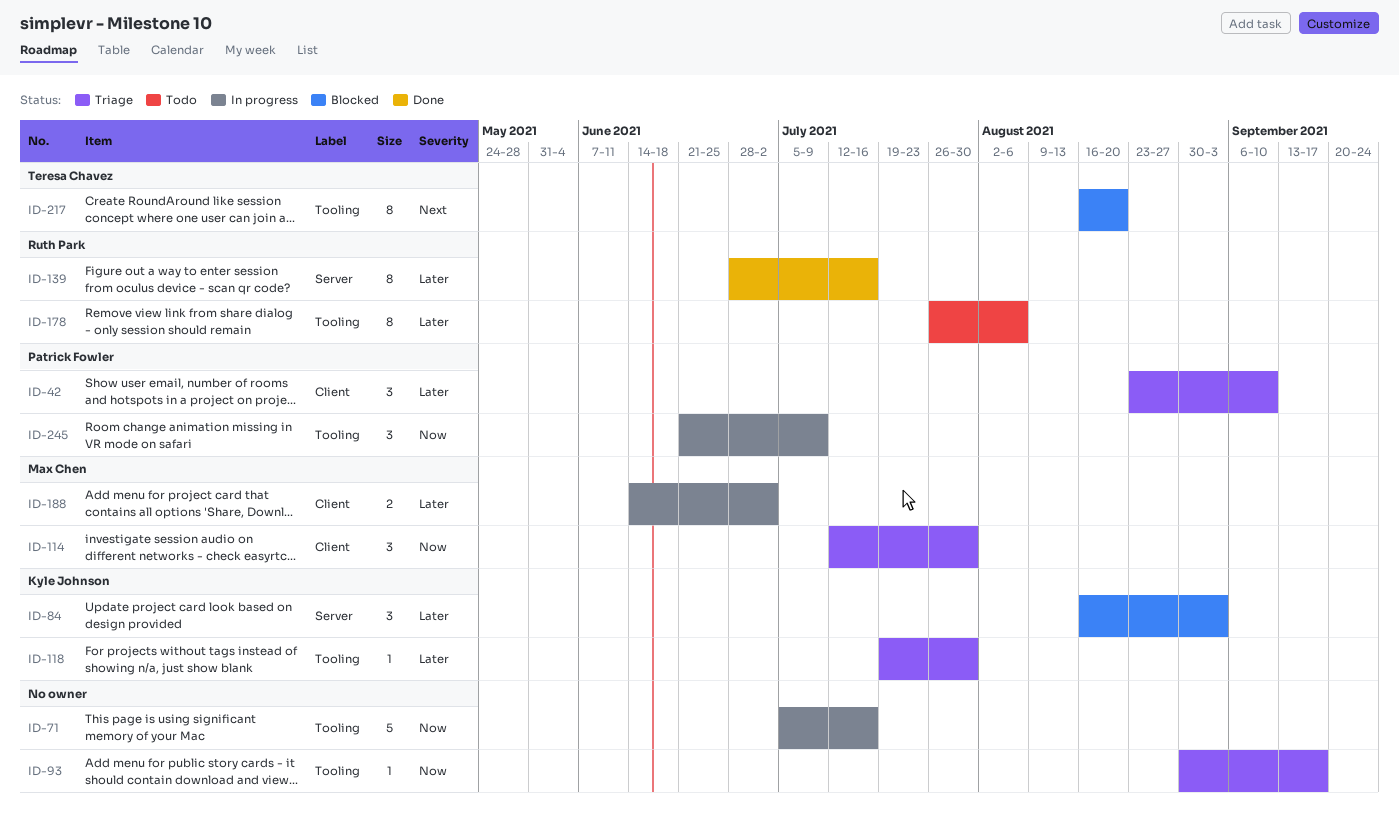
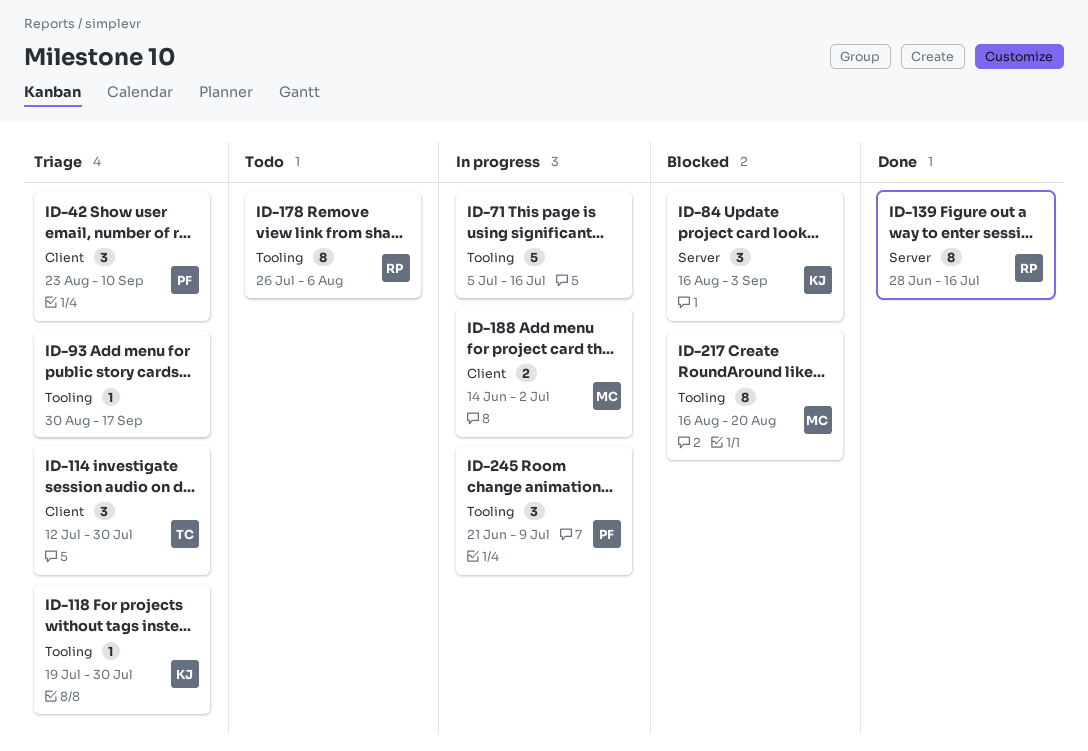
ID-114, owner: Max Chen -> Teresa Chavez
ID-217, owner: Teresa Chavez -> Max Chen

